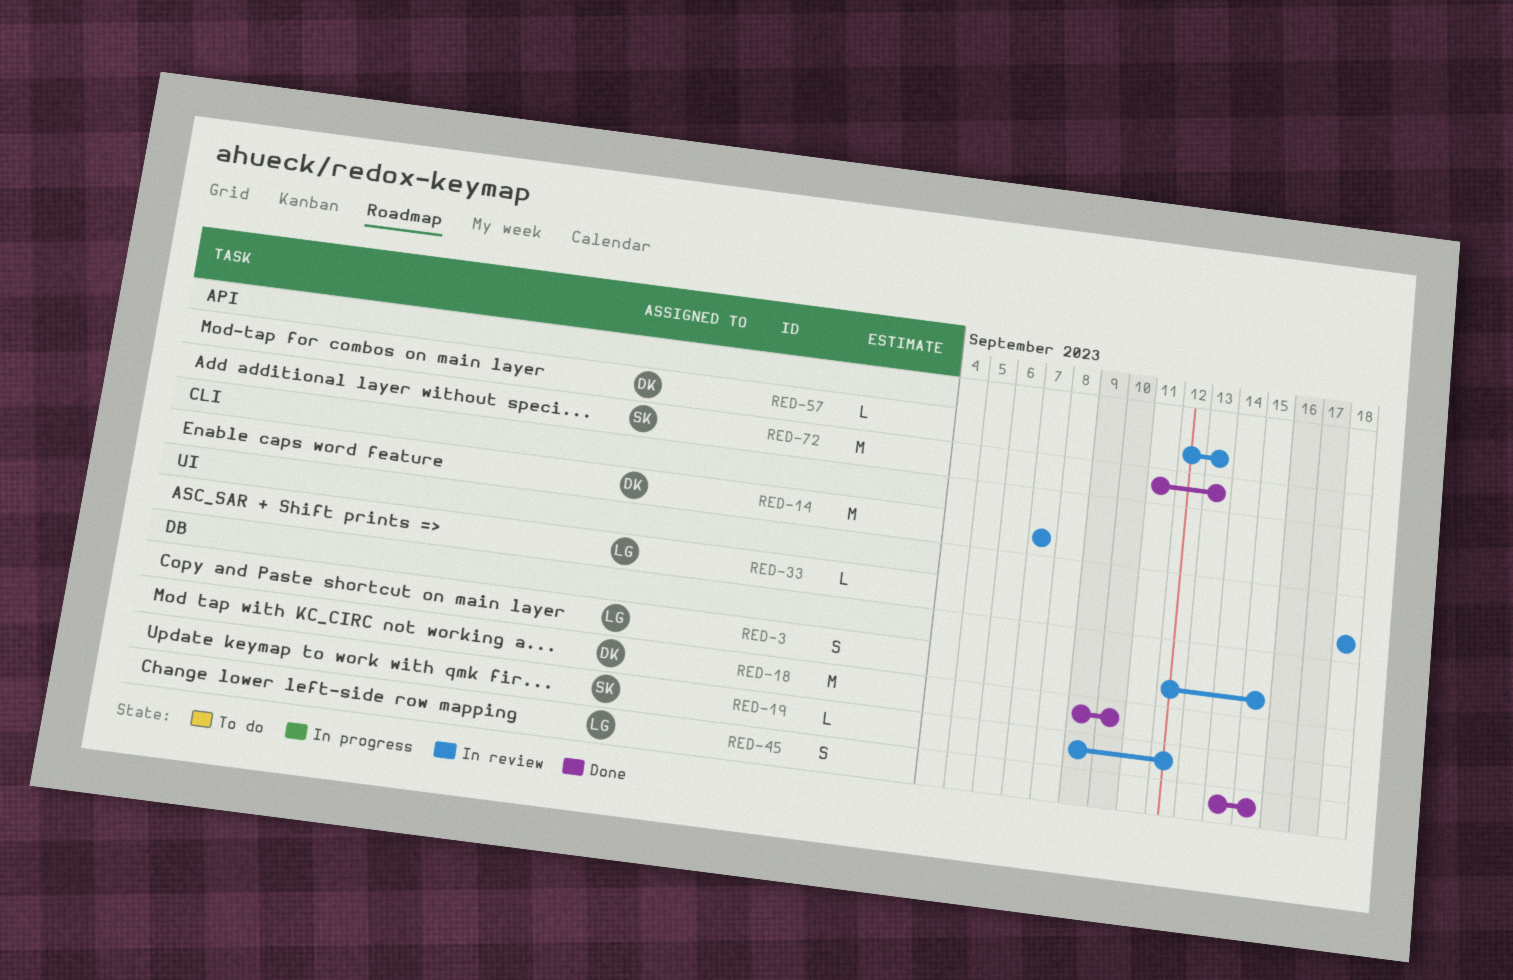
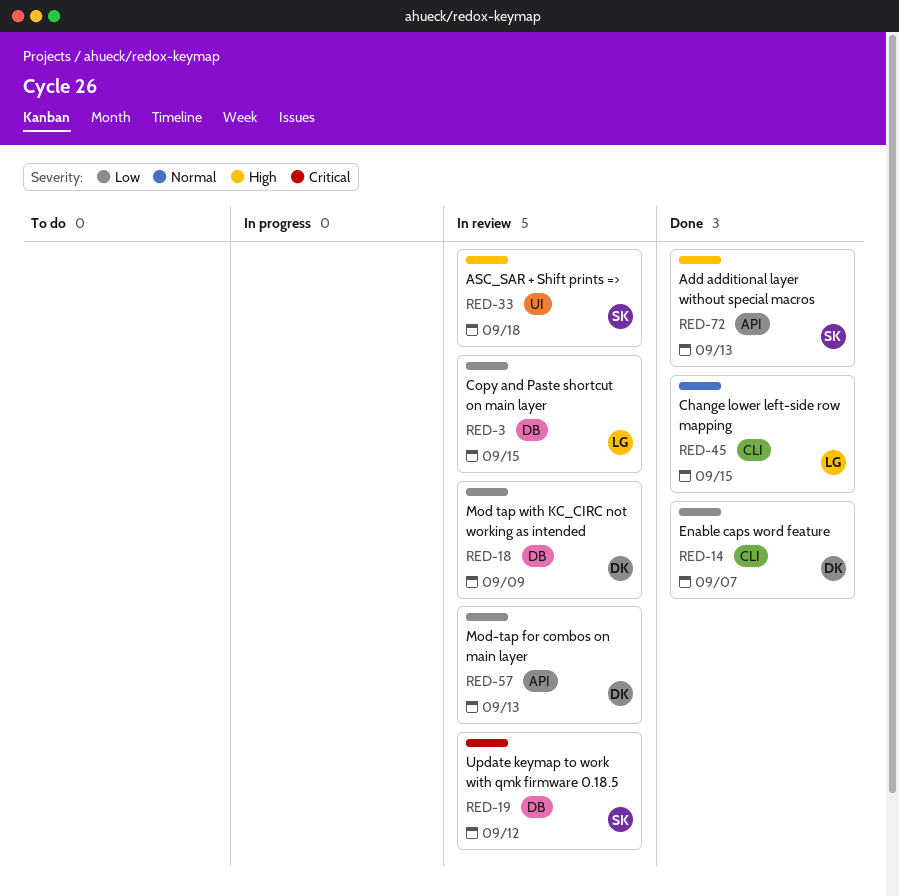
RED-14, status: In review -> Done
RED-18, status: Done -> In review
RED-18, due: Sep 10 -> Sep 9
RED-33, owner: LG -> SK
RED-45, label: DB -> CLI

